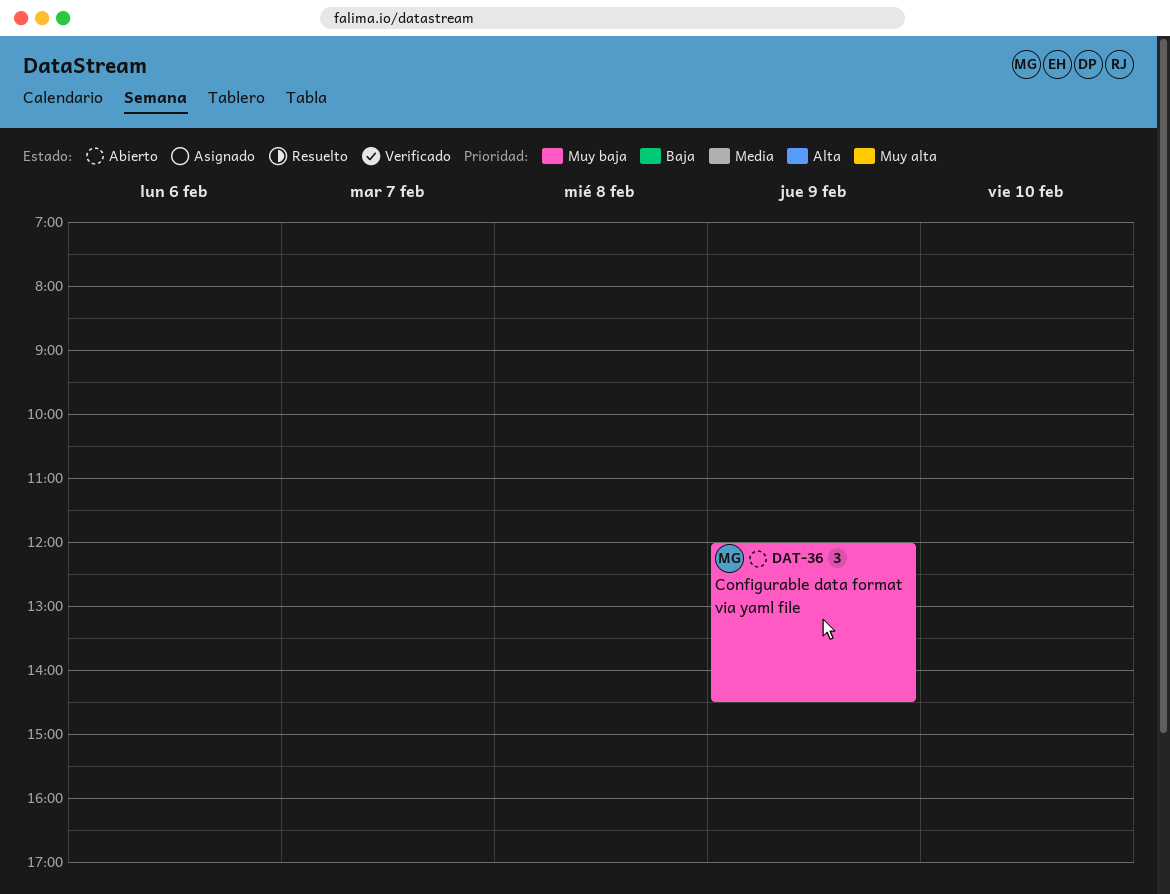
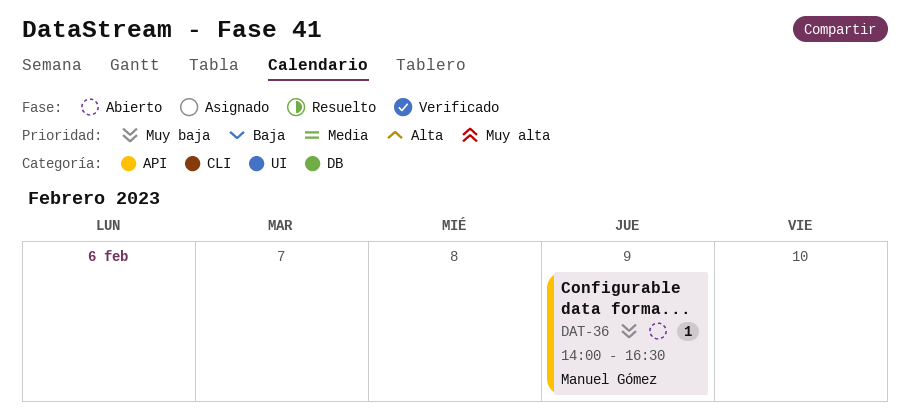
DAT-36, estimate: 3 -> 1
DAT-36, begins: 12:00 -> 14:00
DAT-36, ends: 14:30 -> 16:30

